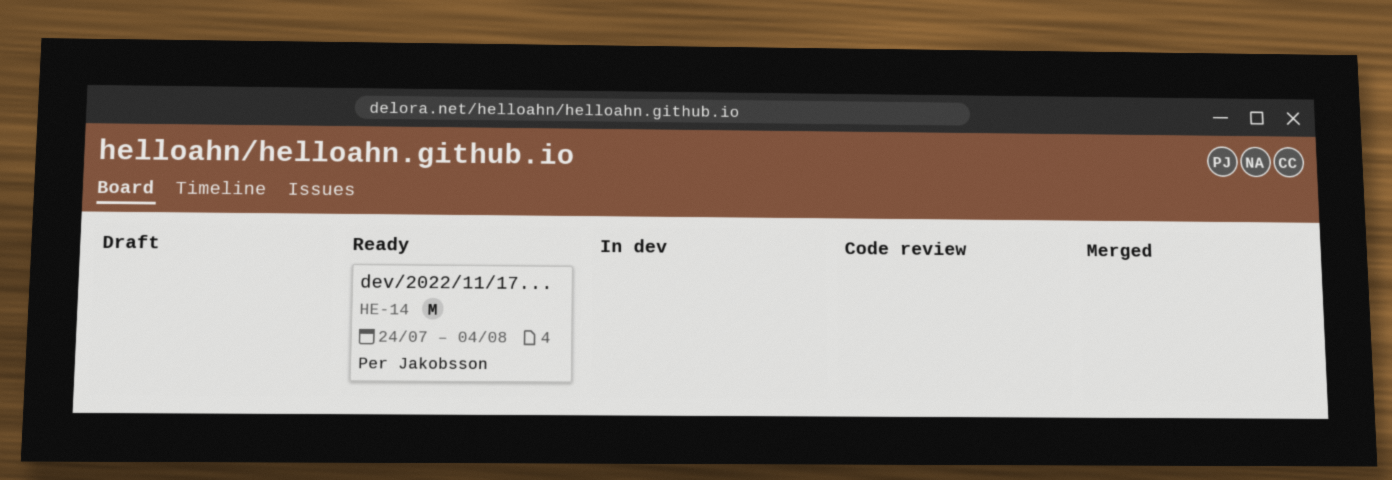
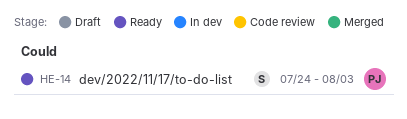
HE-14, estimate: M -> S
HE-14, due: Aug 4 -> Aug 3

